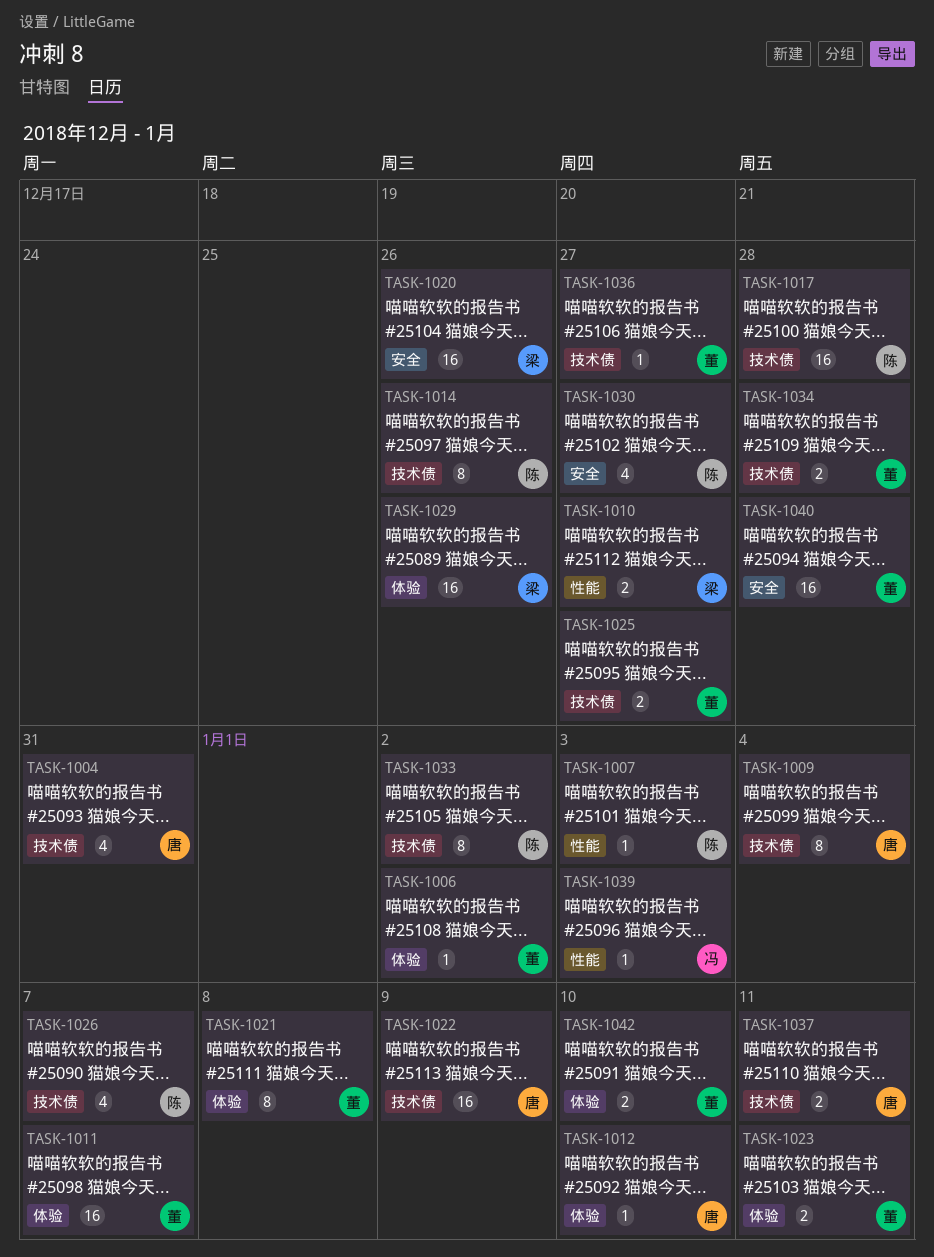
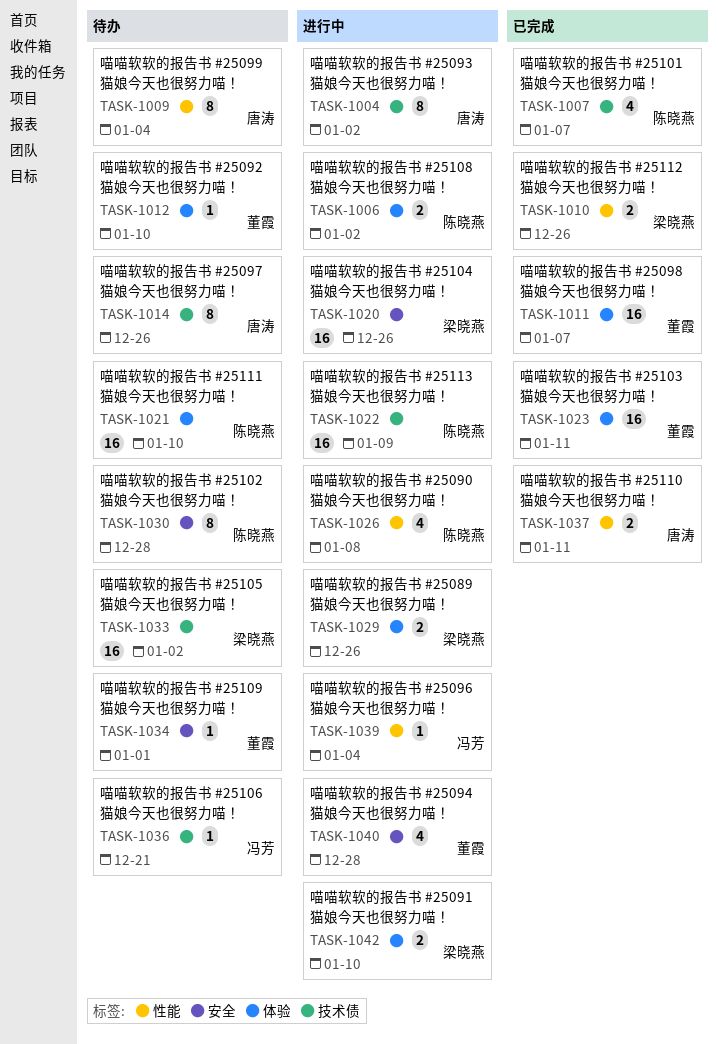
TASK-1004, estimate: 4 -> 8
TASK-1004, due: Dec 31 -> Jan 2
TASK-1006, owner: 董霞 -> 陈晓燕
TASK-1006, estimate: 1 -> 2
TASK-1007, label: 性能 -> 技术债
TASK-1007, estimate: 1 -> 4
TASK-1007, due: Jan 3 -> Jan 7
TASK-1009, label: 技术债 -> 性能
TASK-1010, due: Dec 27 -> Dec 26
TASK-1012, owner: 唐涛 -> 董霞
TASK-1014, owner: 陈晓燕 -> 唐涛
TASK-1017: present -> none
TASK-1021, owner: 董霞 -> 陈晓燕
TASK-1021, estimate: 8 -> 16
TASK-1021, due: Jan 8 -> Jan 10
TASK-1022, owner: 唐涛 -> 陈晓燕
TASK-1023, estimate: 2 -> 16
TASK-1025: present -> none
TASK-1026, label: 技术债 -> 性能
TASK-1026, due: Jan 7 -> Jan 8
TASK-1029, estimate: 16 -> 2
TASK-1030, estimate: 4 -> 8
TASK-1030, due: Dec 27 -> Dec 28
TASK-1033, owner: 陈晓燕 -> 梁晓燕
TASK-1033, estimate: 8 -> 16
TASK-1034, label: 技术债 -> 安全
TASK-1034, estimate: 2 -> 1
TASK-1034, due: Dec 28 -> Jan 1
TASK-1036, owner: 董霞 -> 冯芳
TASK-1036, due: Dec 27 -> Dec 21
TASK-1037, label: 技术债 -> 性能
TASK-1039, due: Jan 3 -> Jan 4
TASK-1040, estimate: 16 -> 4
TASK-1042, owner: 董霞 -> 梁晓燕

